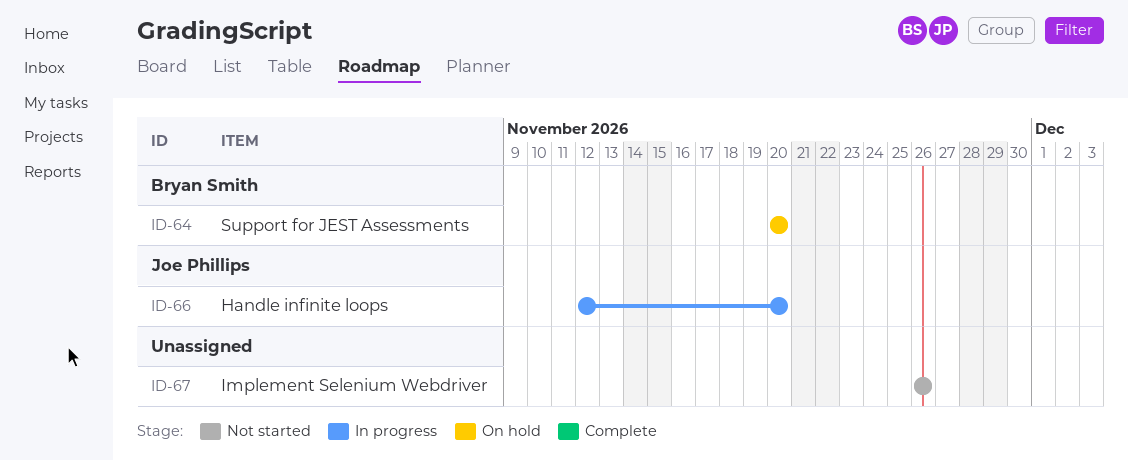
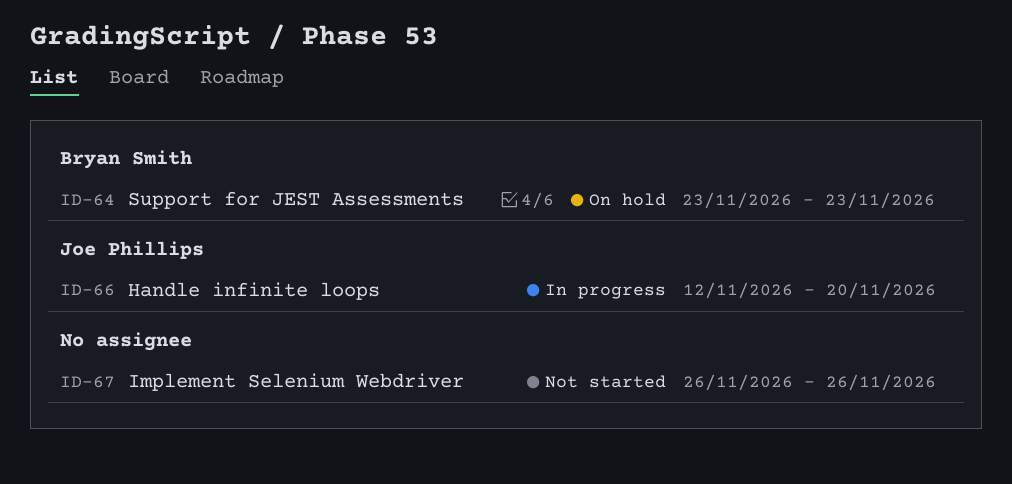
ID-64, start: Nov 20 -> Nov 23
ID-64, due: Nov 20 -> Nov 23

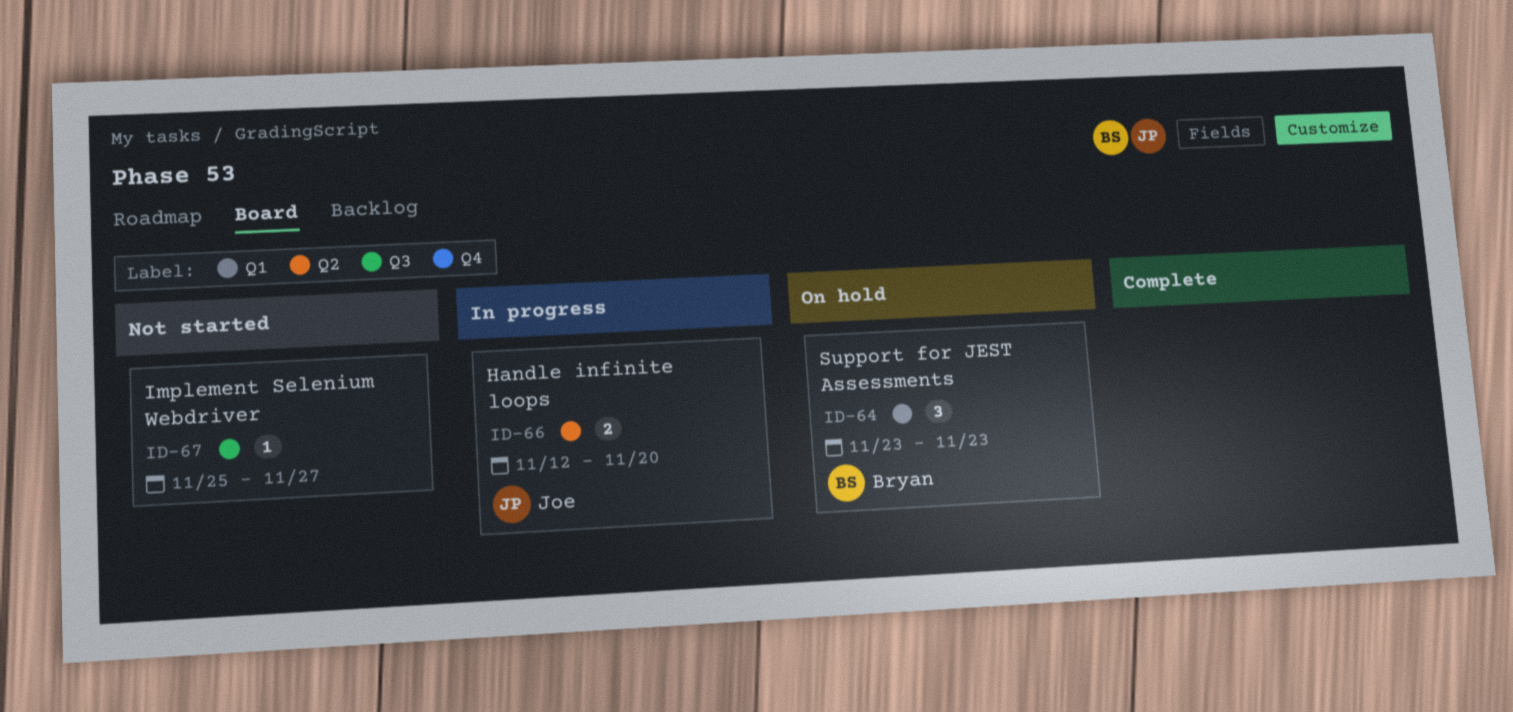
ID-67, start: Nov 26 -> Nov 25
ID-67, due: Nov 26 -> Nov 27

